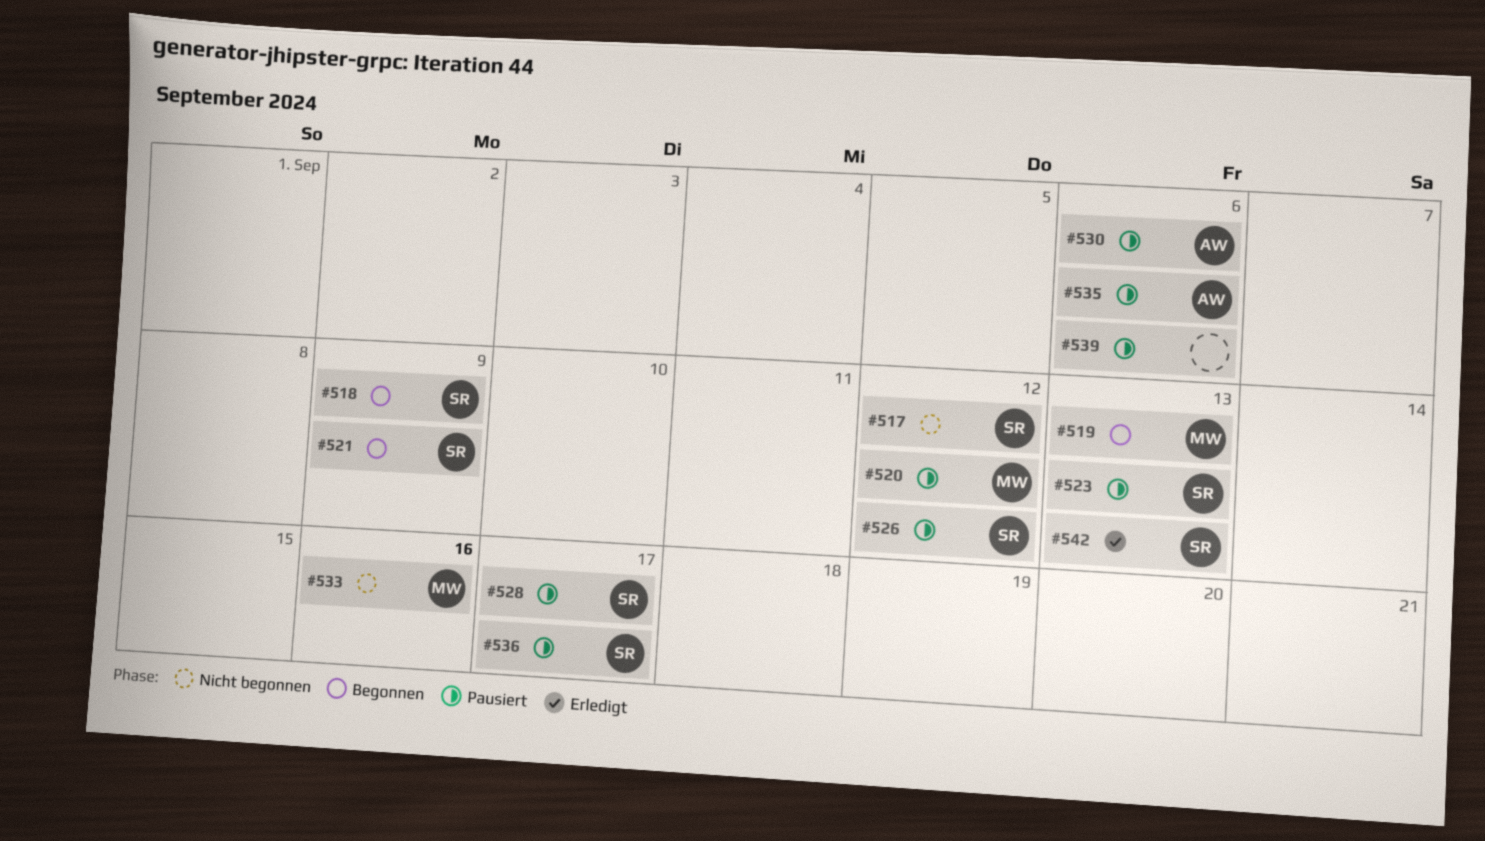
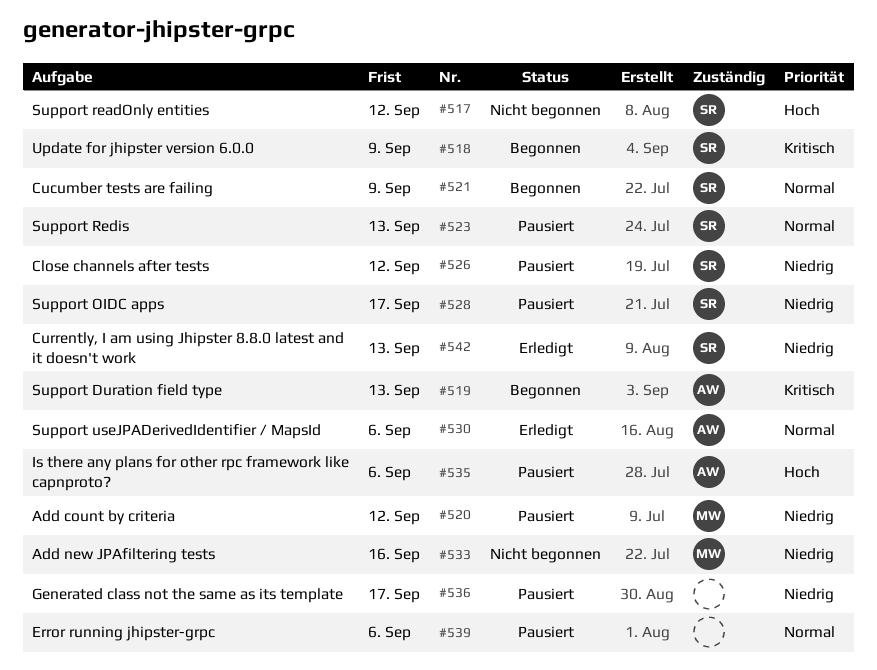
#519, owner: MW -> AW
#530, status: Pausiert -> Erledigt
#536, owner: SR -> none

